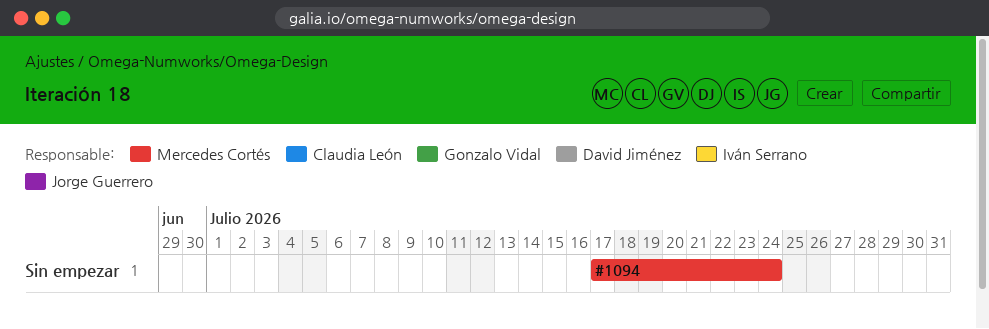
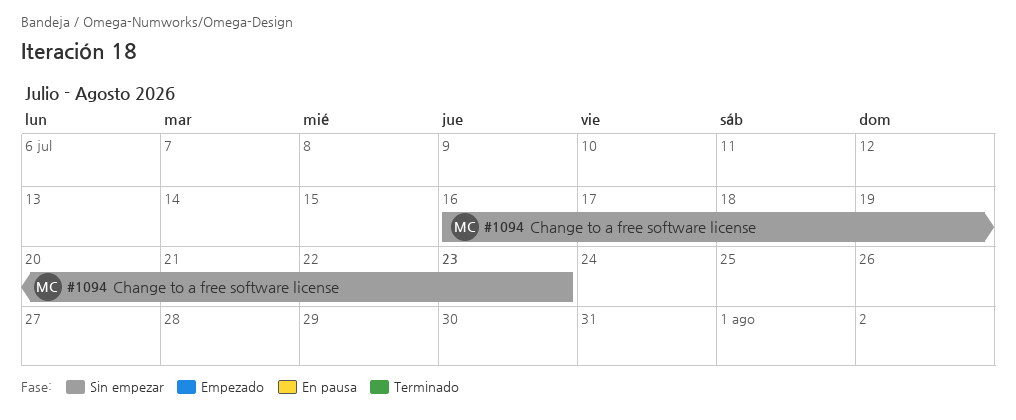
#1094, start: Jul 17 -> Jul 16
#1094, due: Jul 24 -> Jul 23

